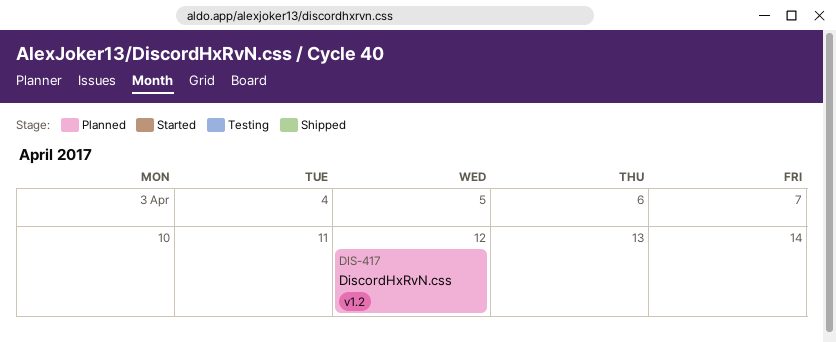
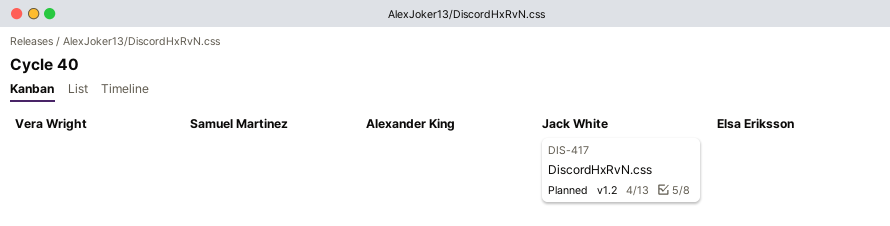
DIS-417, due: Apr 12 -> Apr 13

